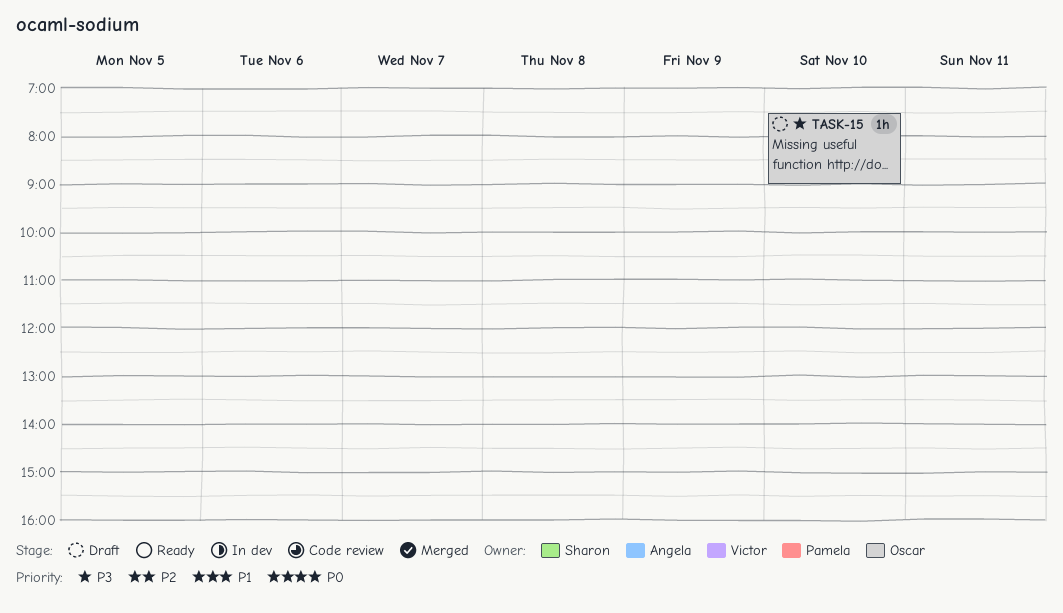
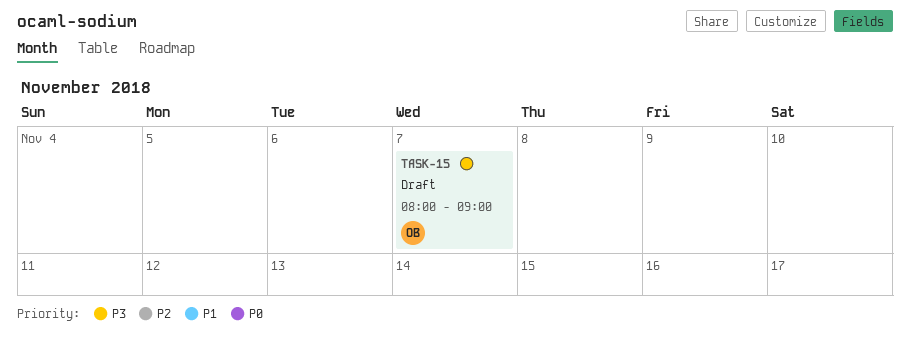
TASK-15, day: Nov 10 -> Nov 7
TASK-15, begins: 07:30 -> 08:00

